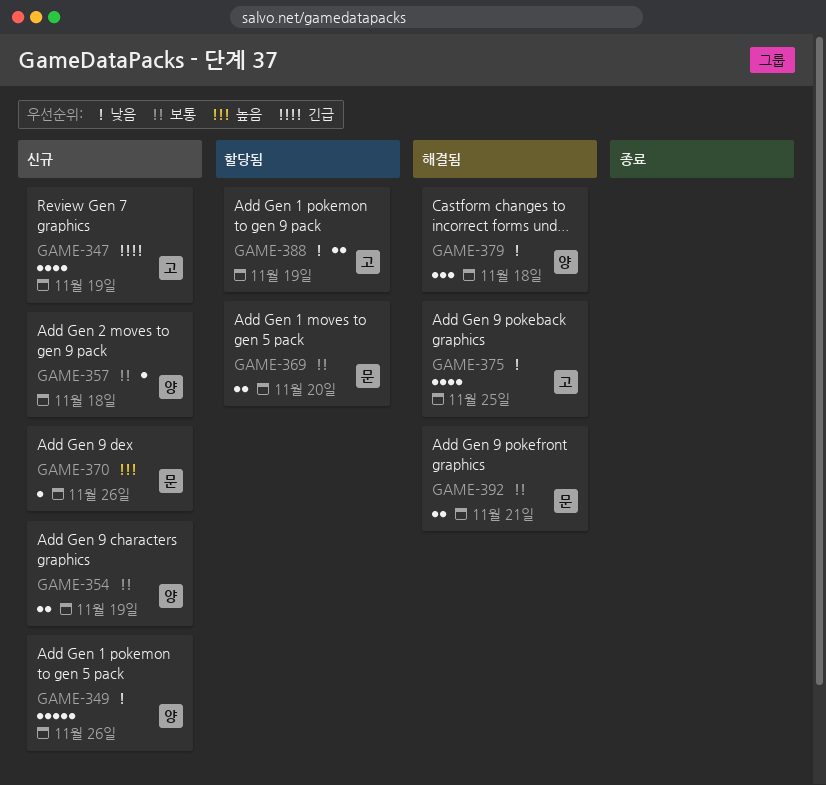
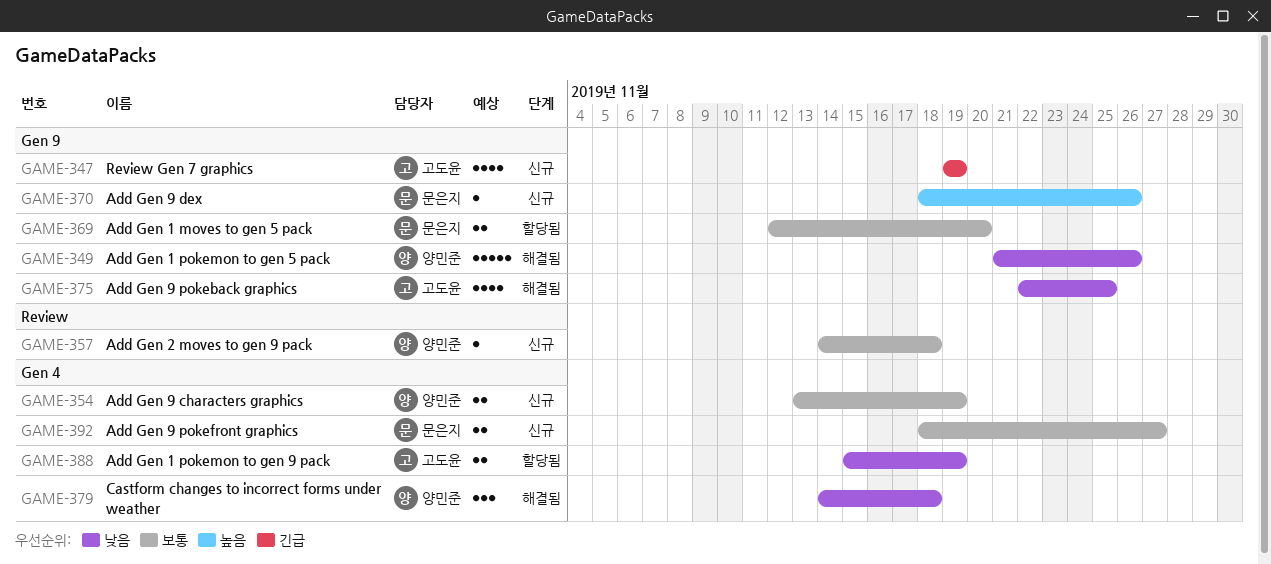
GAME-349, status: 신규 -> 해결됨
GAME-392, status: 해결됨 -> 신규
GAME-392, due: Nov 21 -> Nov 27

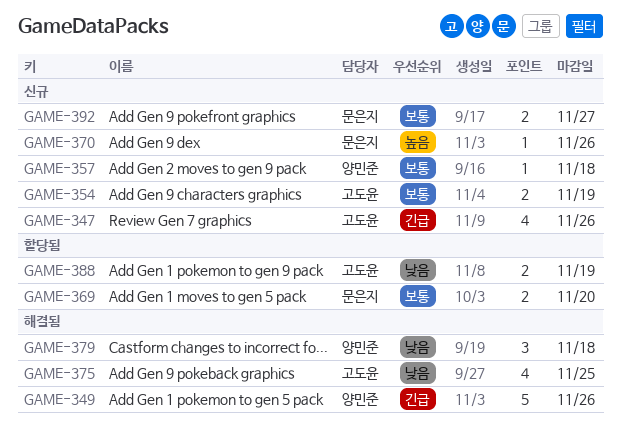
GAME-347, due: Nov 19 -> Nov 26
GAME-349, priority: 낮음 -> 긴급
GAME-354, owner: 양민준 -> 고도윤

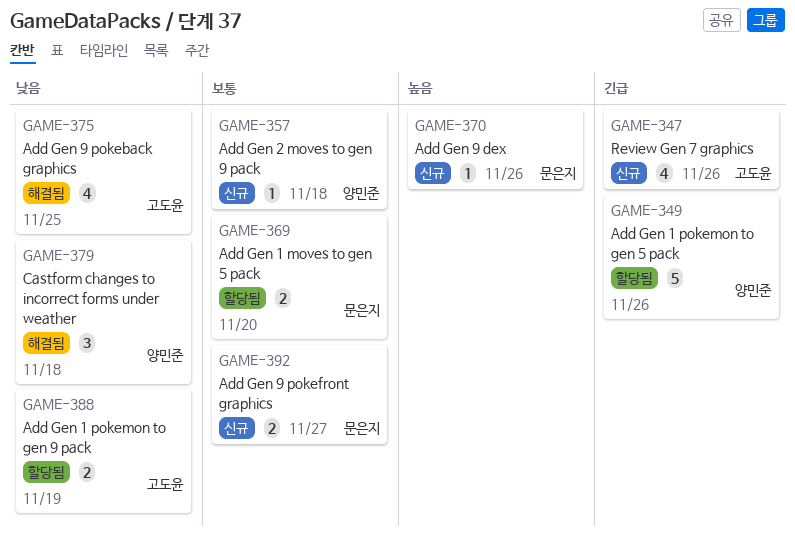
GAME-349, status: 해결됨 -> 할당됨
GAME-354: present -> none

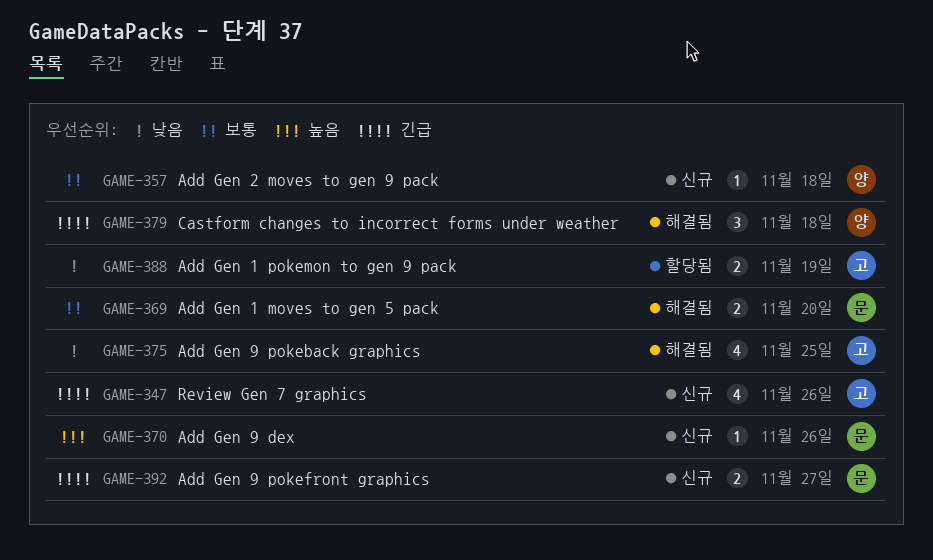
GAME-349: present -> none
GAME-369, status: 할당됨 -> 해결됨
GAME-379, priority: 낮음 -> 긴급
GAME-392, priority: 보통 -> 긴급

